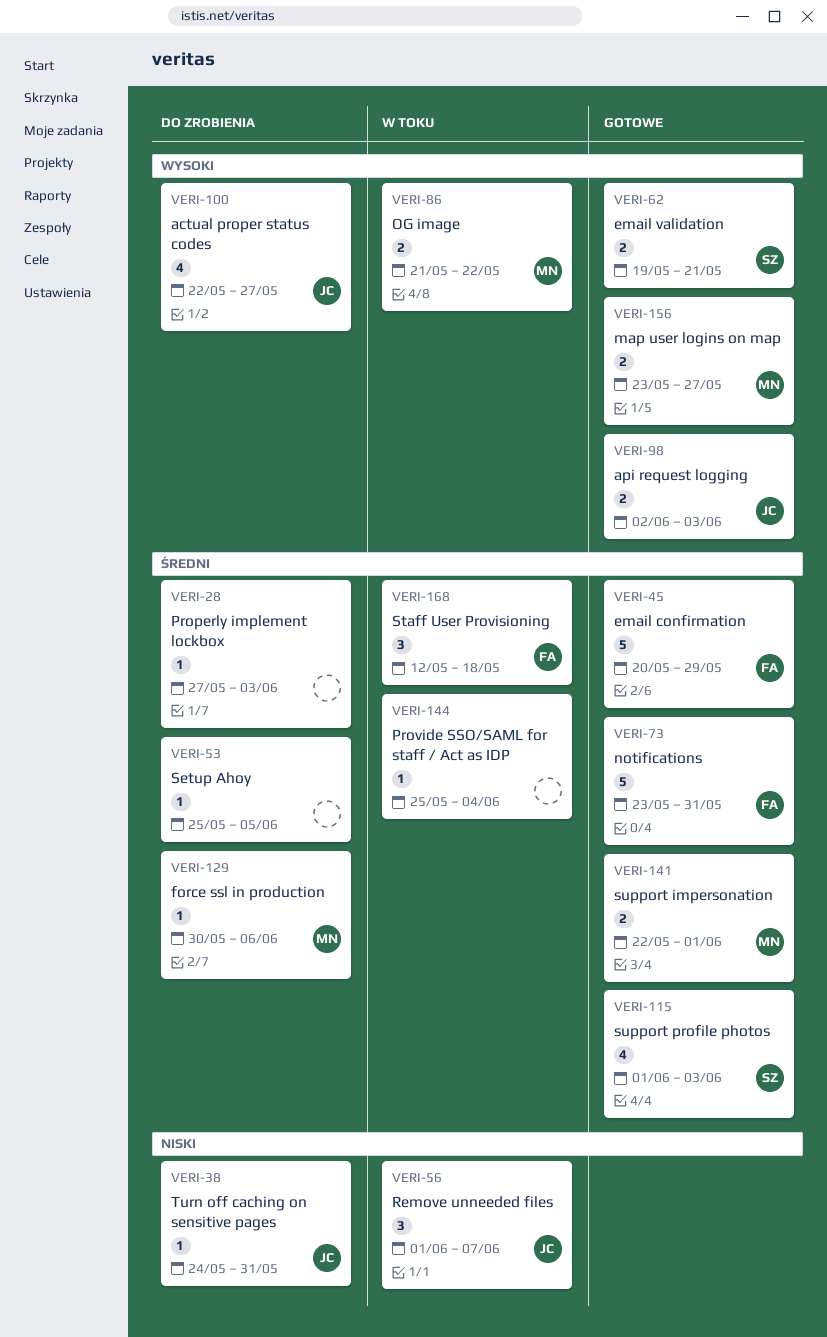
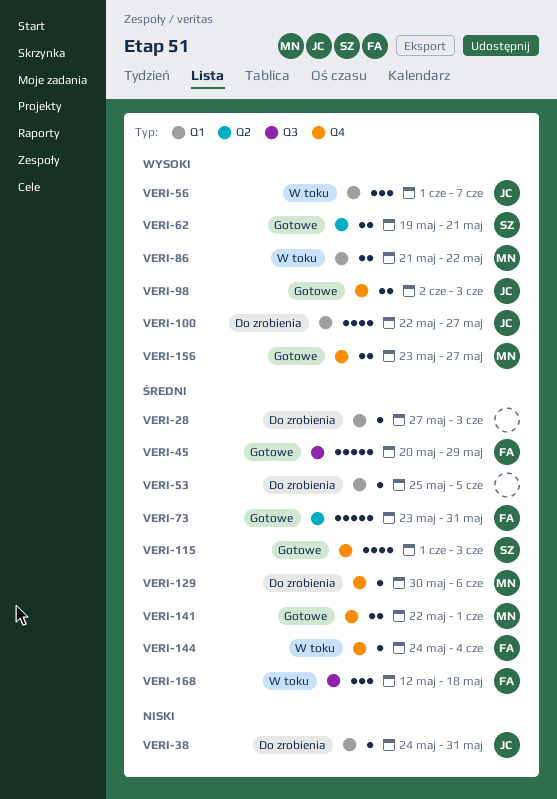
VERI-56, priority: Niski -> Wysoki
VERI-144, owner: none -> FA
VERI-144, start: May 25 -> May 24

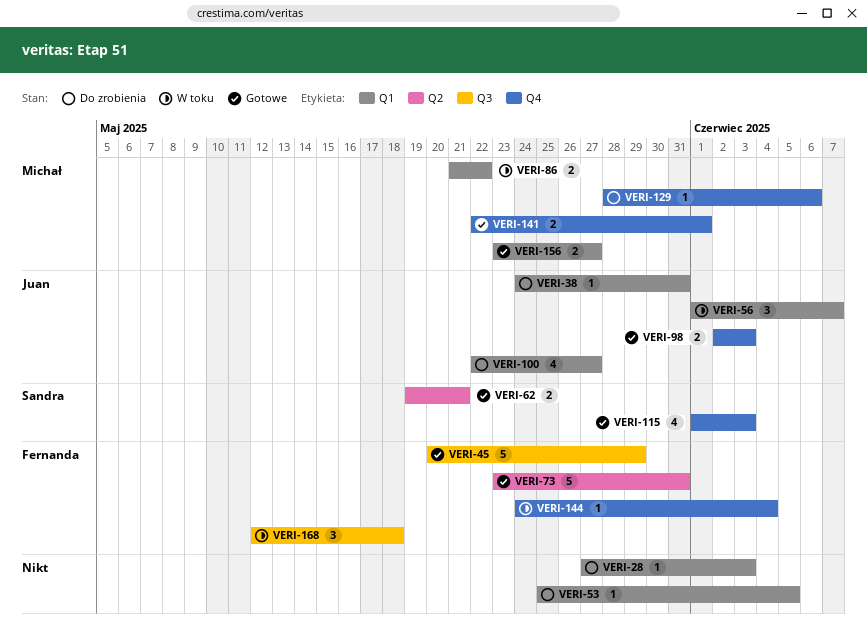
VERI-129, start: May 30 -> May 28
VERI-156, label: Q4 -> Q1

